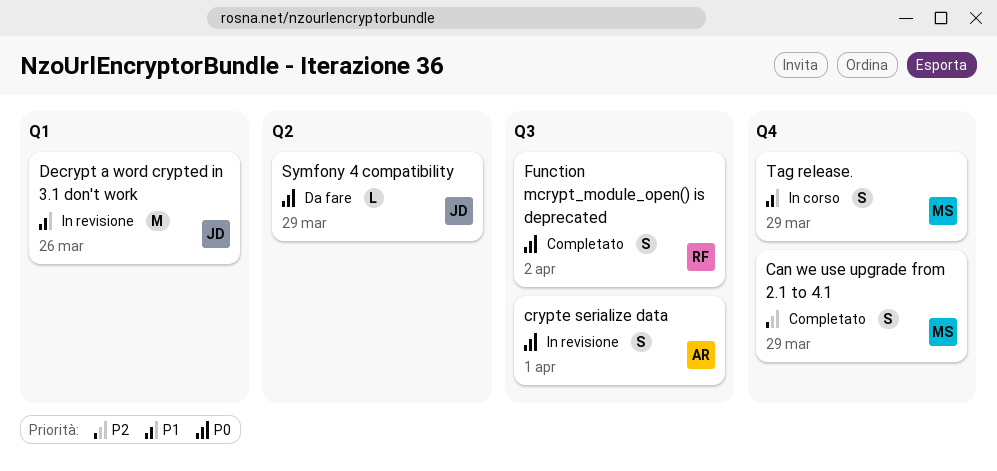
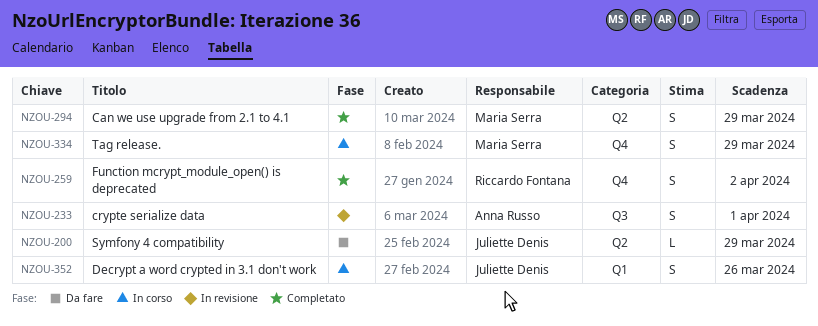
Can we use upgrade from 2.1 to 4.1, label: Q4 -> Q2
Decrypt a word crypted in 3.1 don't work, status: In revisione -> In corso
Decrypt a word crypted in 3.1 don't work, estimate: M -> S
Function mcrypt_module_open() is deprecated, label: Q3 -> Q4

